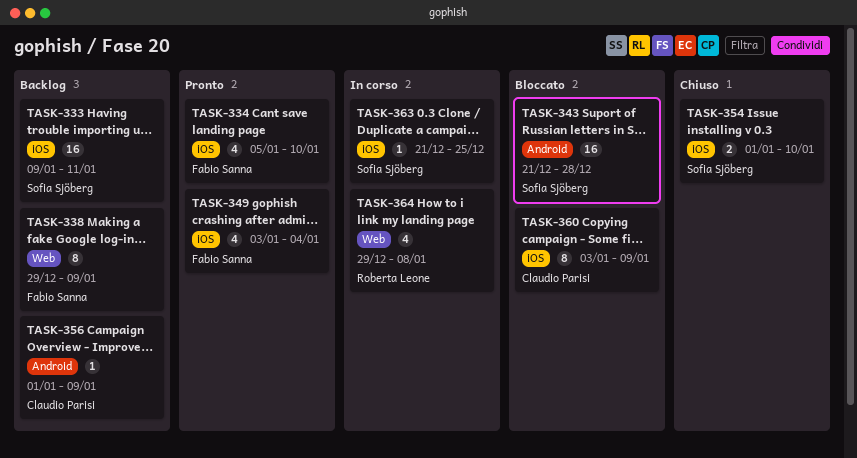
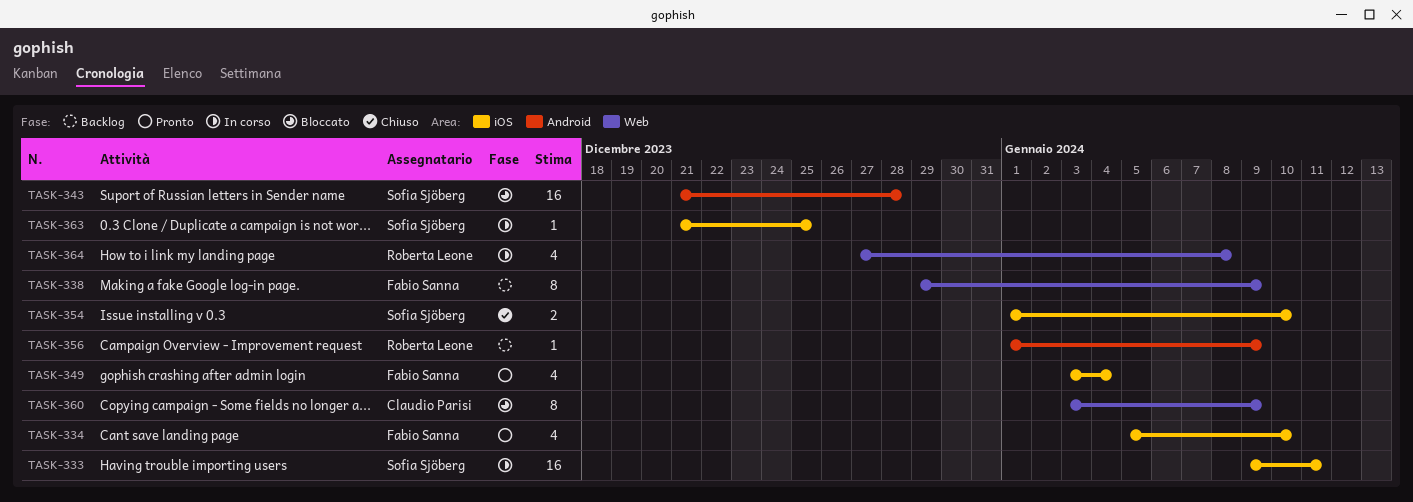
TASK-333, status: Backlog -> In corso
TASK-356, owner: Claudio Parisi -> Roberta Leone
TASK-360, label: iOS -> Web
TASK-364, start: Dec 29 -> Dec 27

